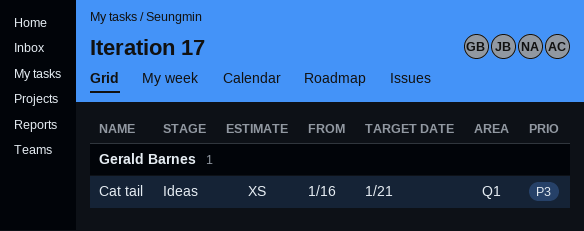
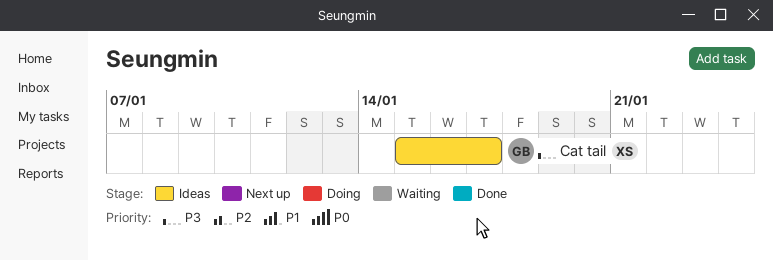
Cat tail, start: Jan 16 -> Jan 15
Cat tail, due: Jan 21 -> Jan 17

